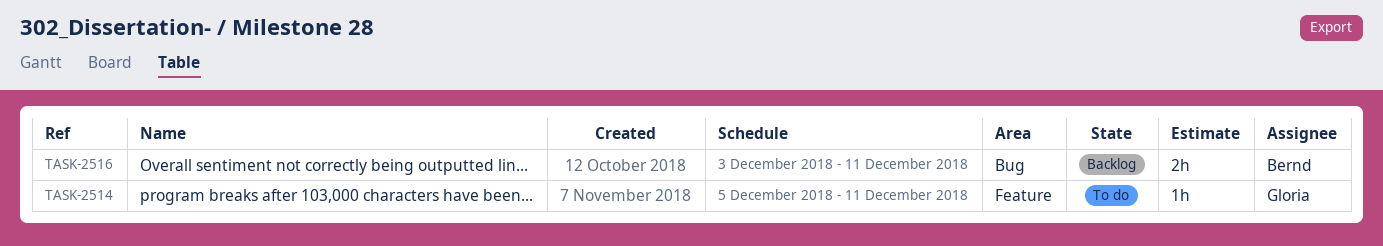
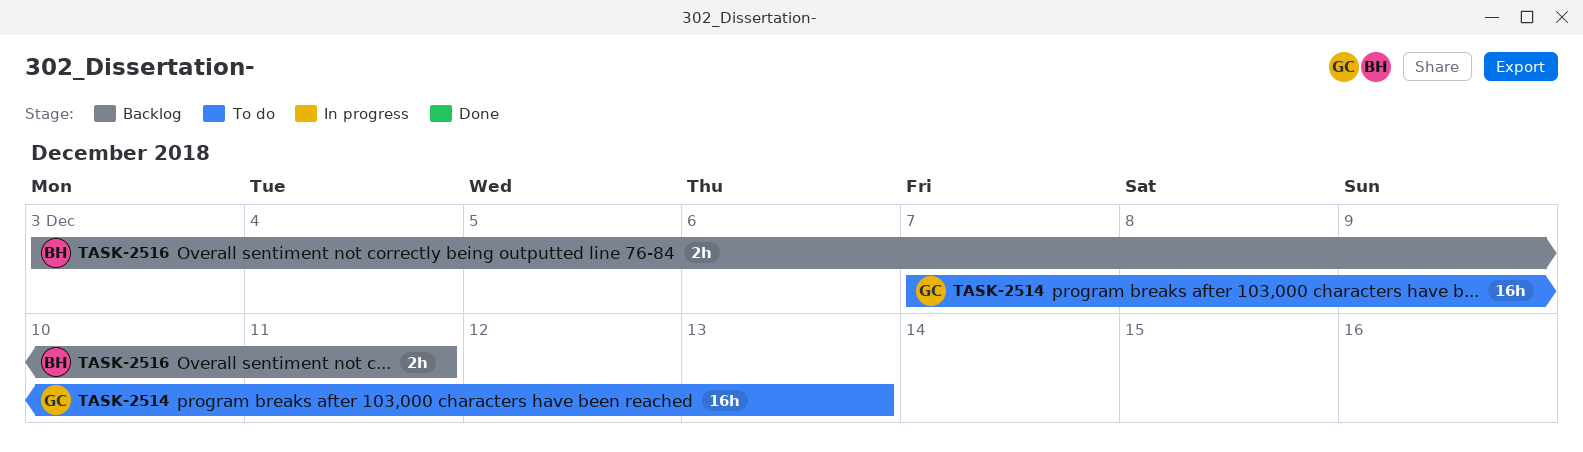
TASK-2514, estimate: 1h -> 16h
TASK-2514, start: Dec 5 -> Dec 7
TASK-2514, due: Dec 11 -> Dec 13

